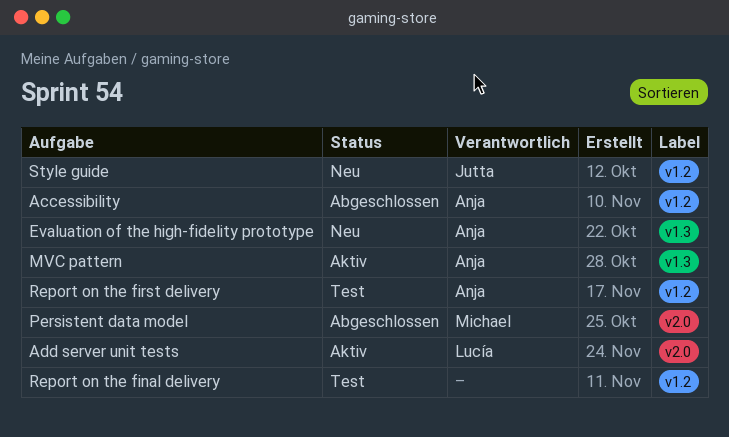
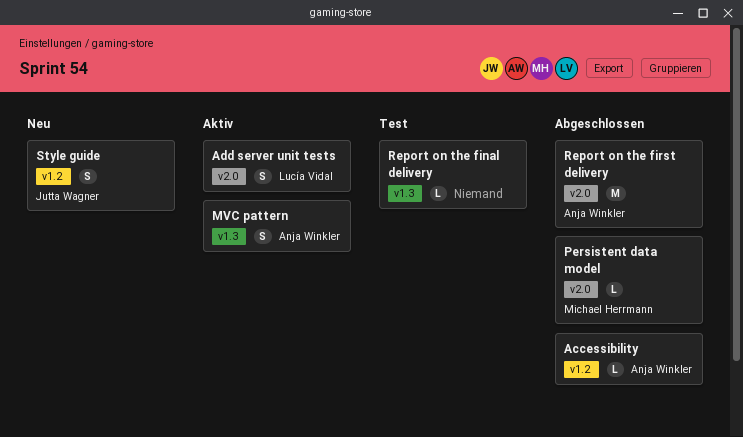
Evaluation of the high-fidelity prototype: present -> none
Report on the final delivery, label: v1.2 -> v1.3
Report on the first delivery, status: Test -> Abgeschlossen
Report on the first delivery, label: v1.2 -> v2.0

